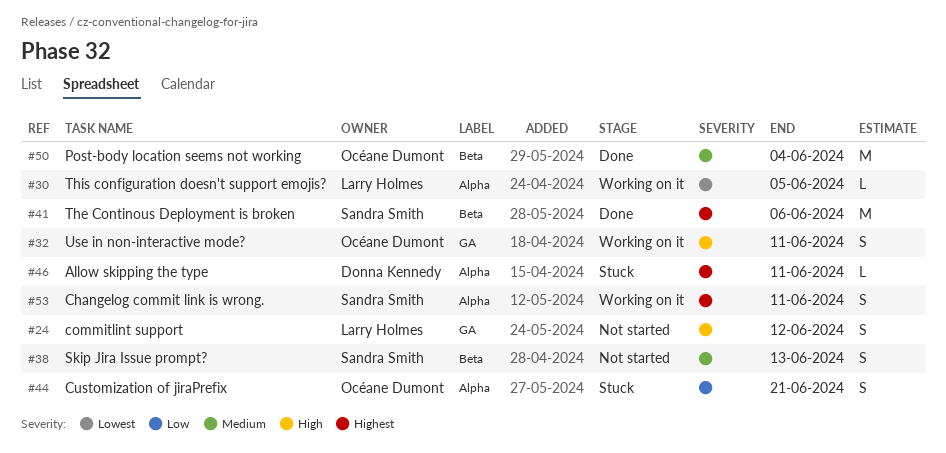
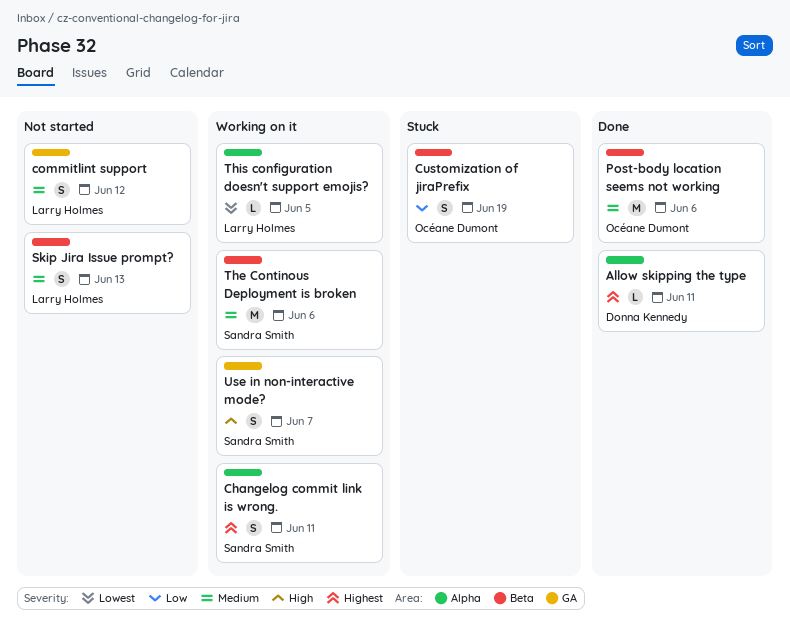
Allow skipping the type, status: Stuck -> Done
commitlint support, priority: High -> Medium
Customization of jiraPrefix, label: Alpha -> Beta
Customization of jiraPrefix, due: Jun 21 -> Jun 19
Post-body location seems not working, due: Jun 4 -> Jun 6
Skip Jira Issue prompt?, owner: Sandra Smith -> Larry Holmes
The Continous Deployment is broken, status: Done -> Working on it
The Continous Deployment is broken, priority: Highest -> Medium
Use in non-interactive mode?, owner: Océane Dumont -> Sandra Smith
Use in non-interactive mode?, due: Jun 11 -> Jun 7

